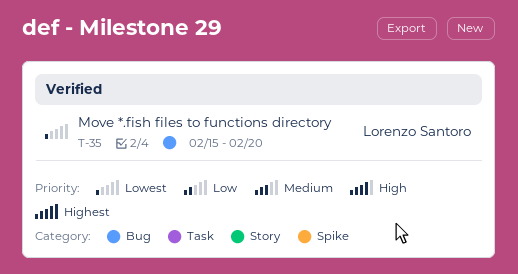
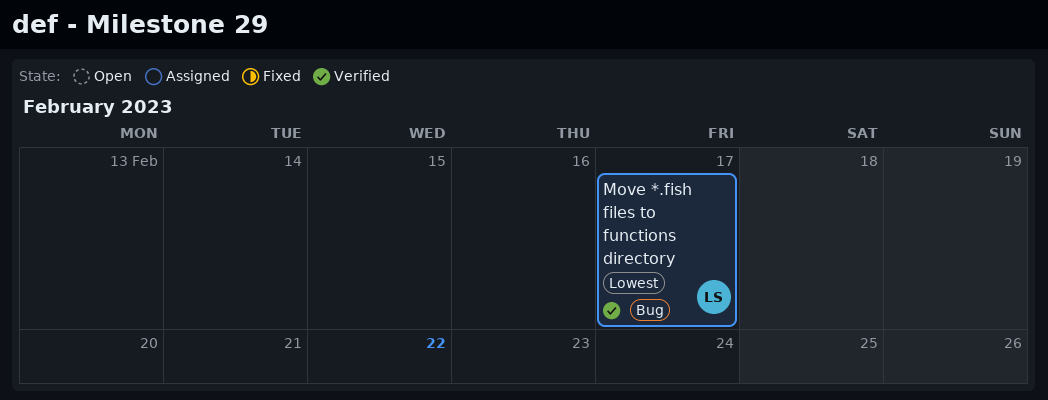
Move *.fish files to functions directory, due: Feb 20 -> Feb 17

